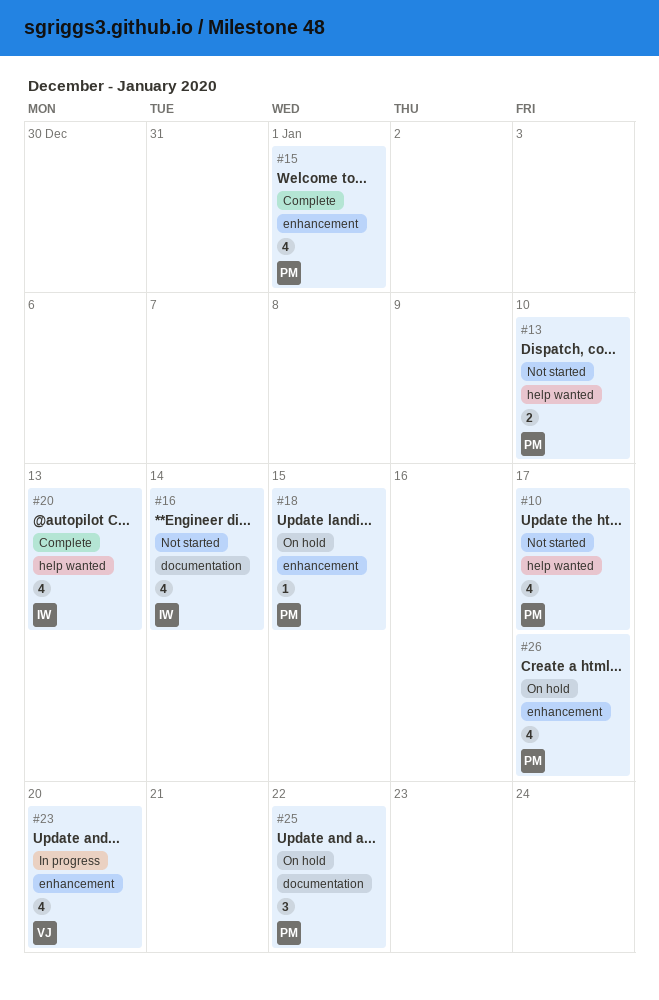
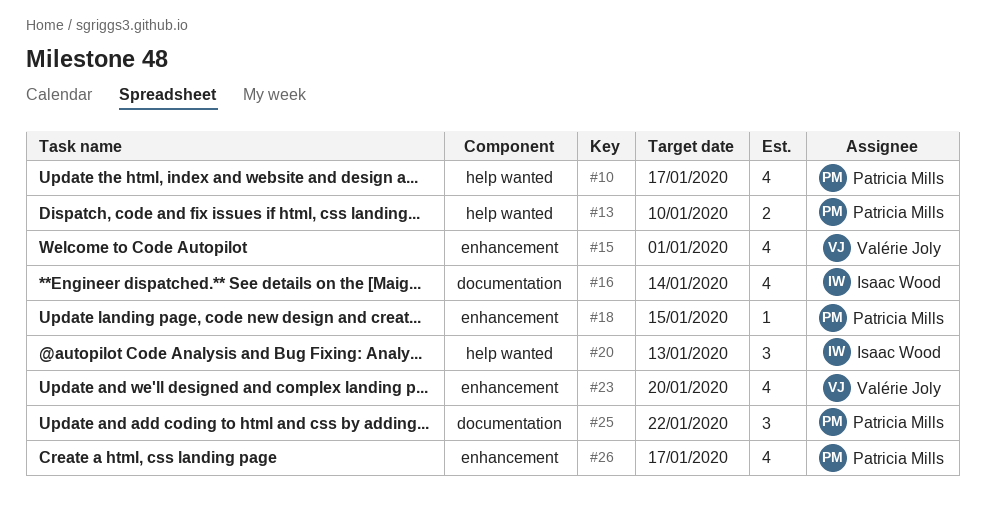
#15, owner: Patricia Mills -> Valérie Joly
#20, estimate: 4 -> 3

